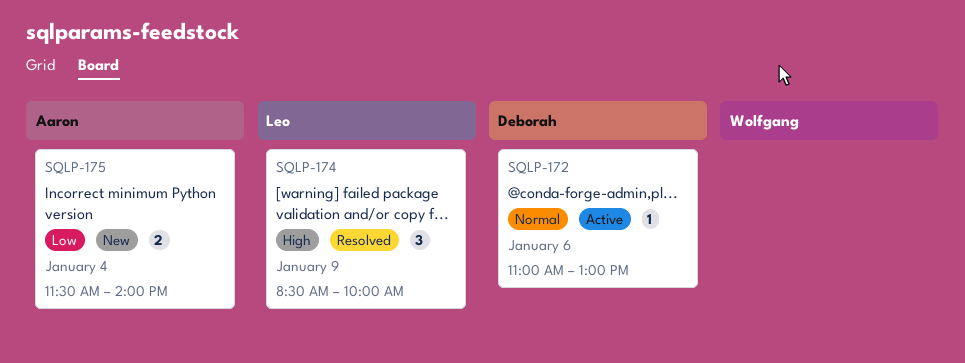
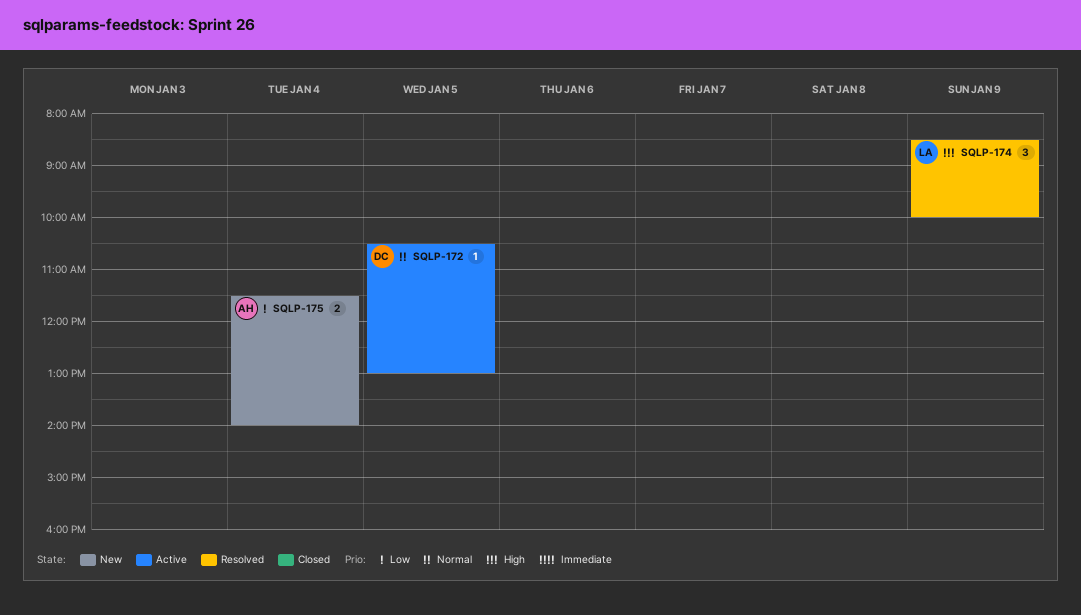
SQLP-172, day: Jan 6 -> Jan 5
SQLP-172, begins: 11:00 -> 10:30

